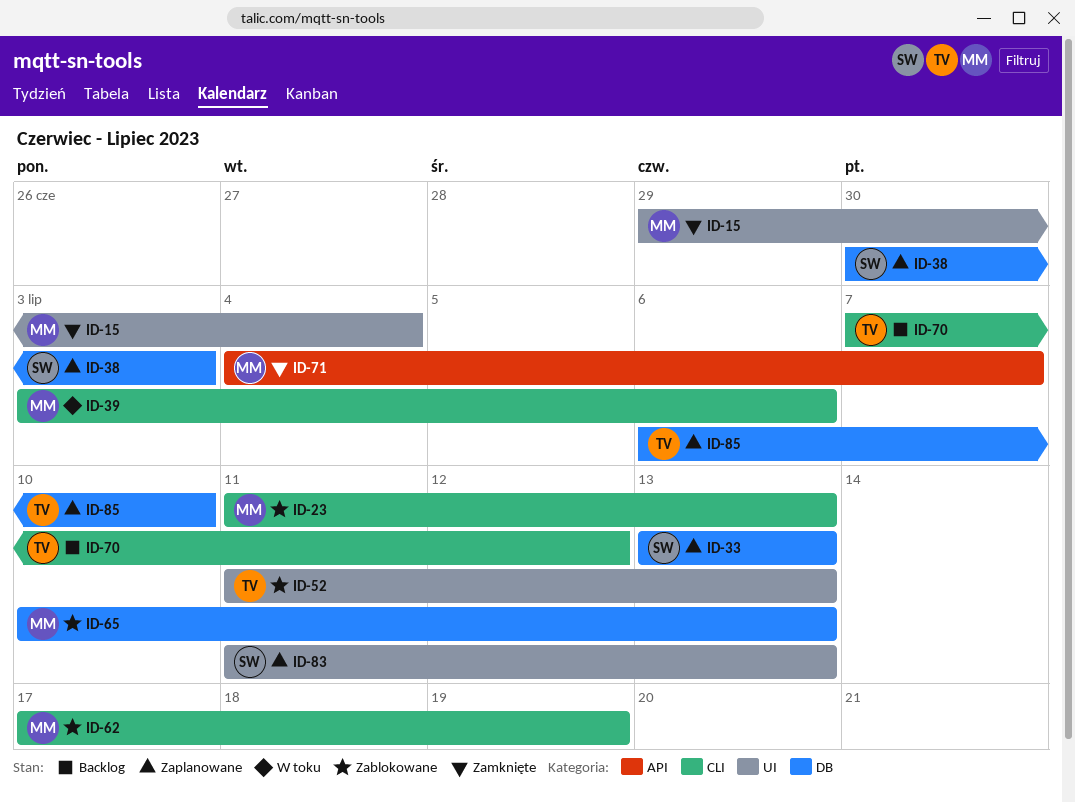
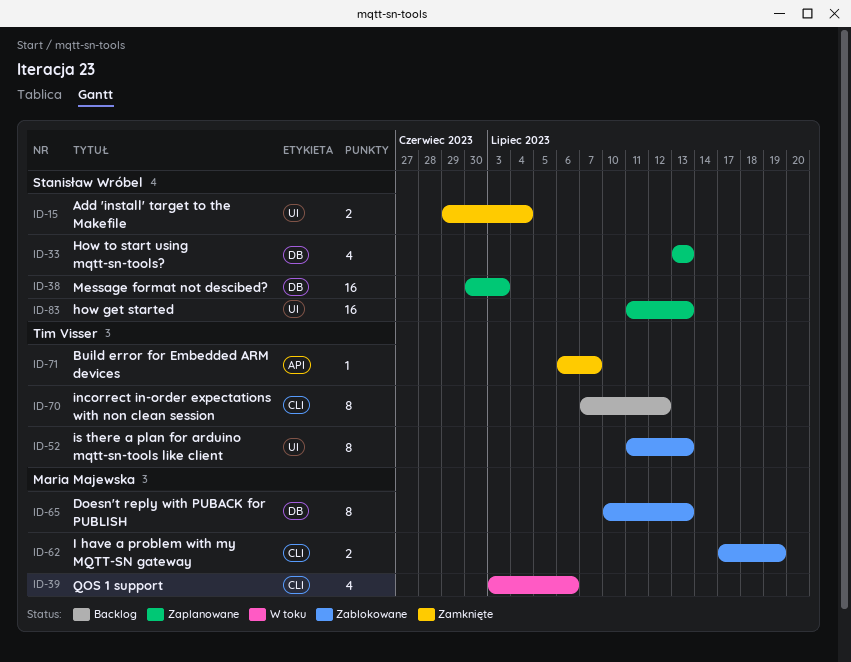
ID-15, owner: Maria Majewska -> Stanisław Wróbel
ID-23: present -> none
ID-71, owner: Maria Majewska -> Tim Visser
ID-71, start: Jul 4 -> Jul 6
ID-85: present -> none

